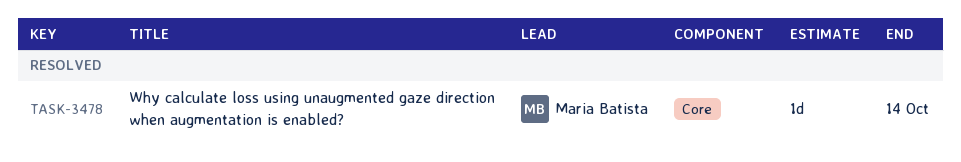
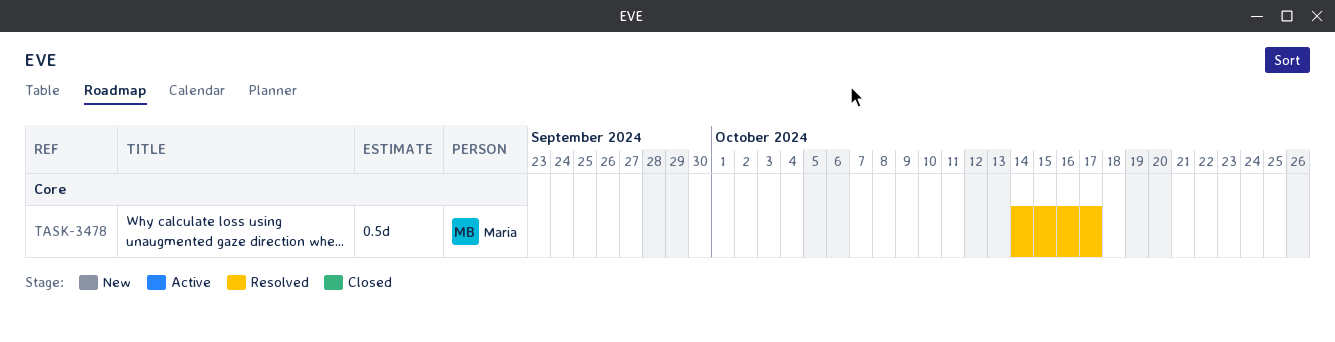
TASK-3478, estimate: 1d -> 0.5d
TASK-3478, due: Oct 14 -> Oct 17

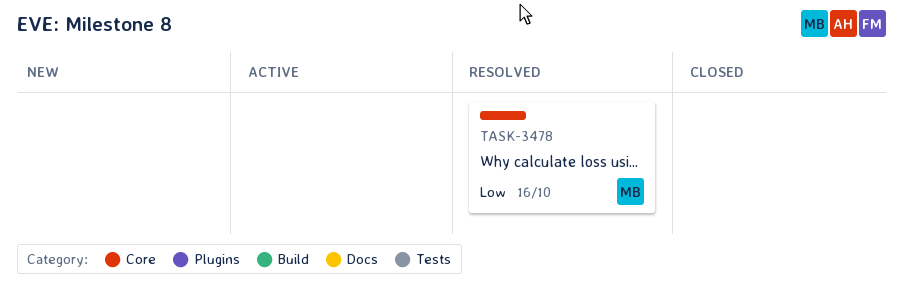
TASK-3478, due: Oct 17 -> Oct 16

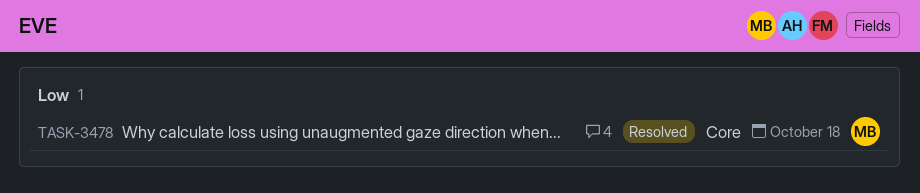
TASK-3478, due: Oct 16 -> Oct 18

